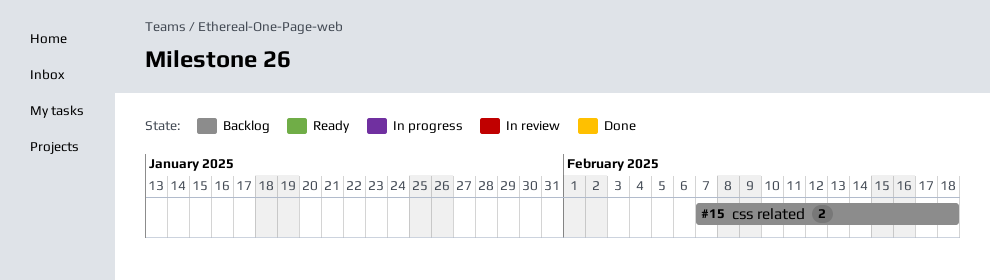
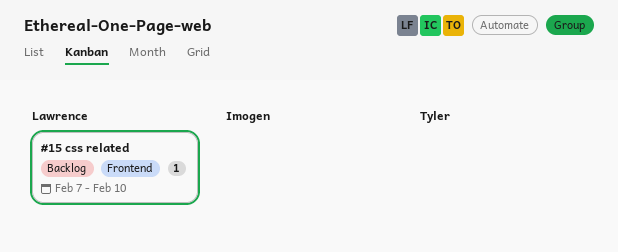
#15, estimate: 2 -> 1
#15, due: Feb 18 -> Feb 10

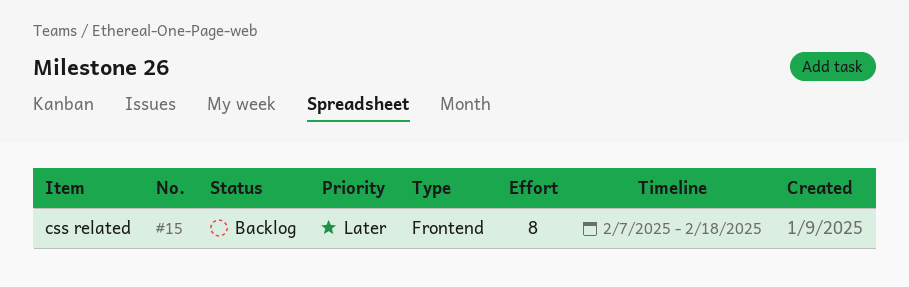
#15, estimate: 1 -> 8
#15, due: Feb 10 -> Feb 18

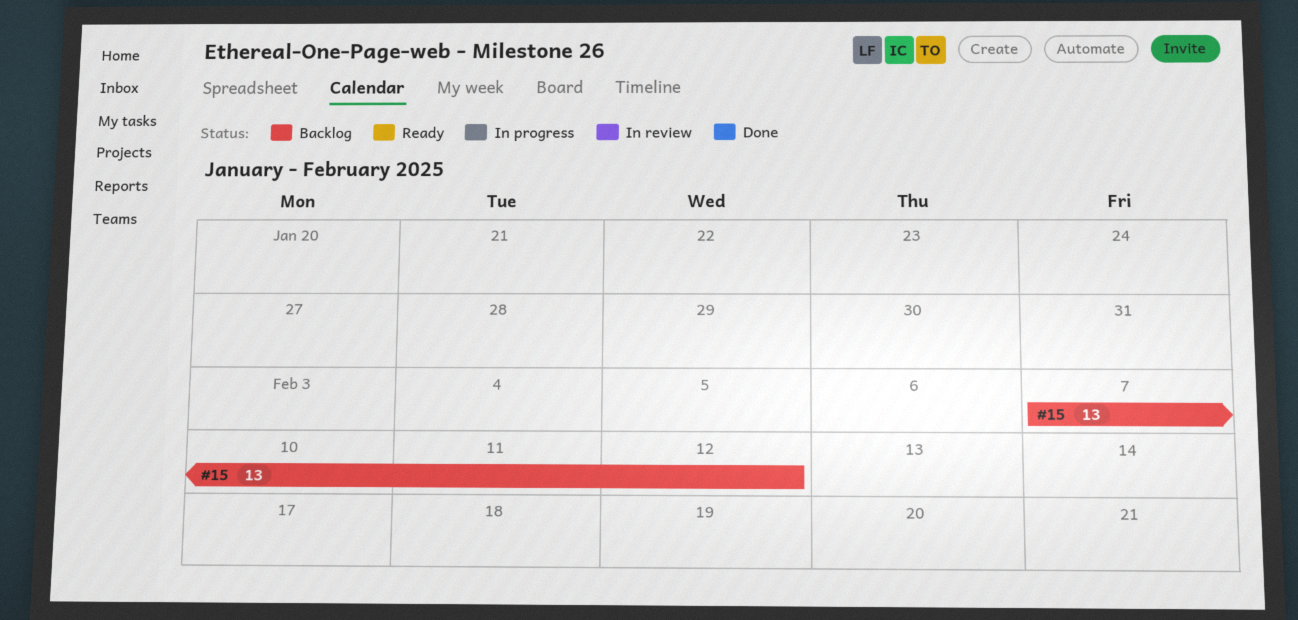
#15, estimate: 8 -> 13
#15, due: Feb 18 -> Feb 12

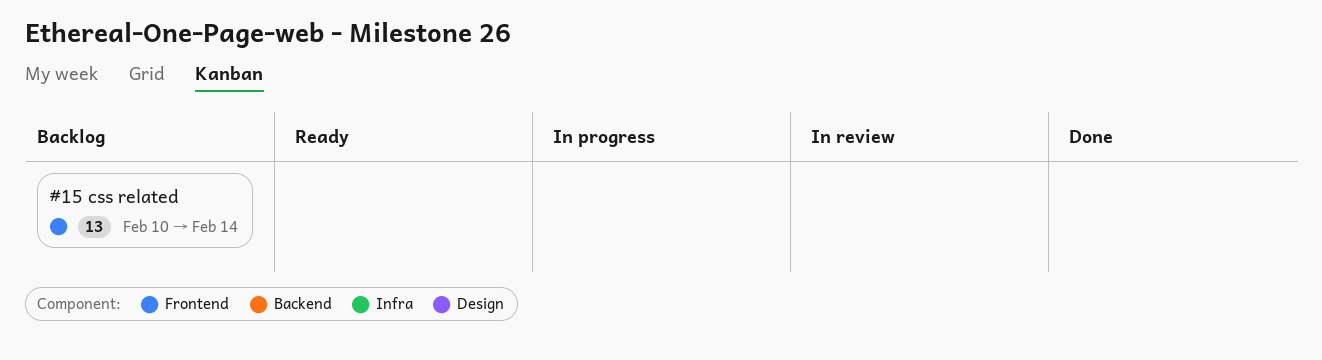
#15, start: Feb 7 -> Feb 10
#15, due: Feb 12 -> Feb 14

